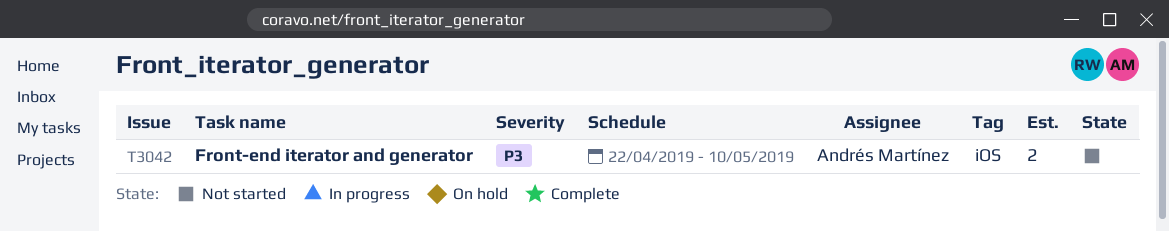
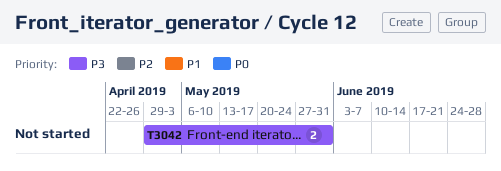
T3042, start: Apr 22 -> Apr 29
T3042, due: May 10 -> May 31

